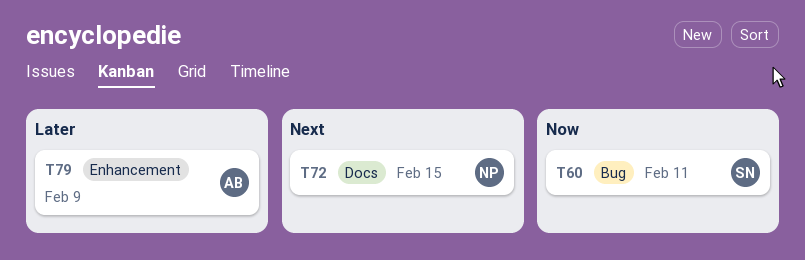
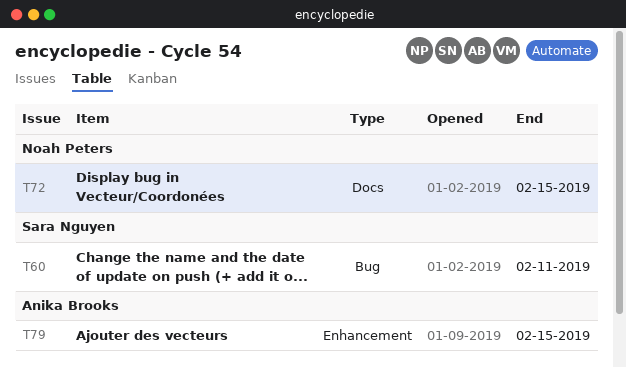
T79, due: Feb 9 -> Feb 15

